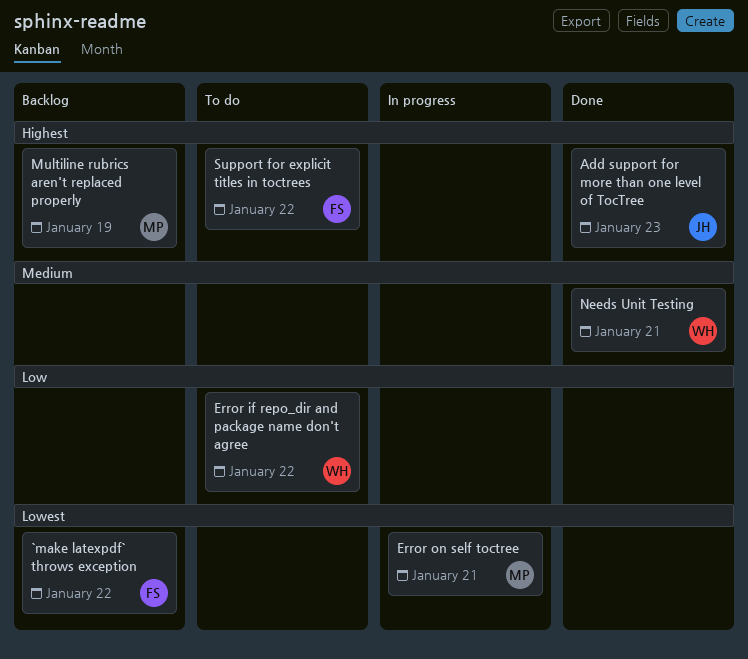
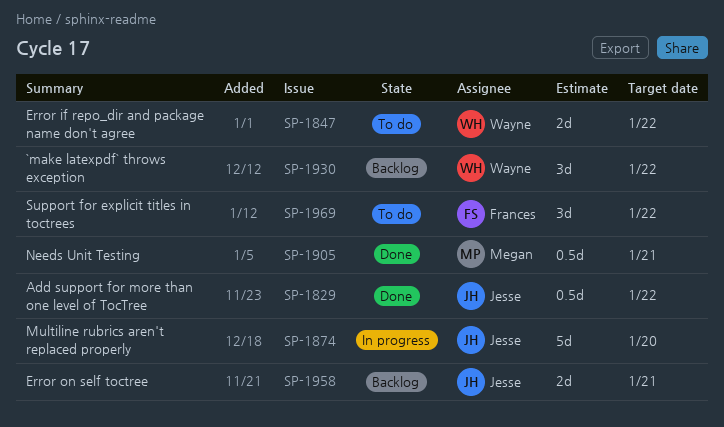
`make latexpdf` throws exception, owner: Frances -> Wayne
Add support for more than one level of TocTree, due: Jan 23 -> Jan 22
Error on self toctree, status: In progress -> Backlog
Error on self toctree, owner: Megan -> Jesse
Multiline rubrics aren't replaced properly, status: Backlog -> In progress
Multiline rubrics aren't replaced properly, owner: Megan -> Jesse
Multiline rubrics aren't replaced properly, due: Jan 19 -> Jan 20
Needs Unit Testing, owner: Wayne -> Megan

